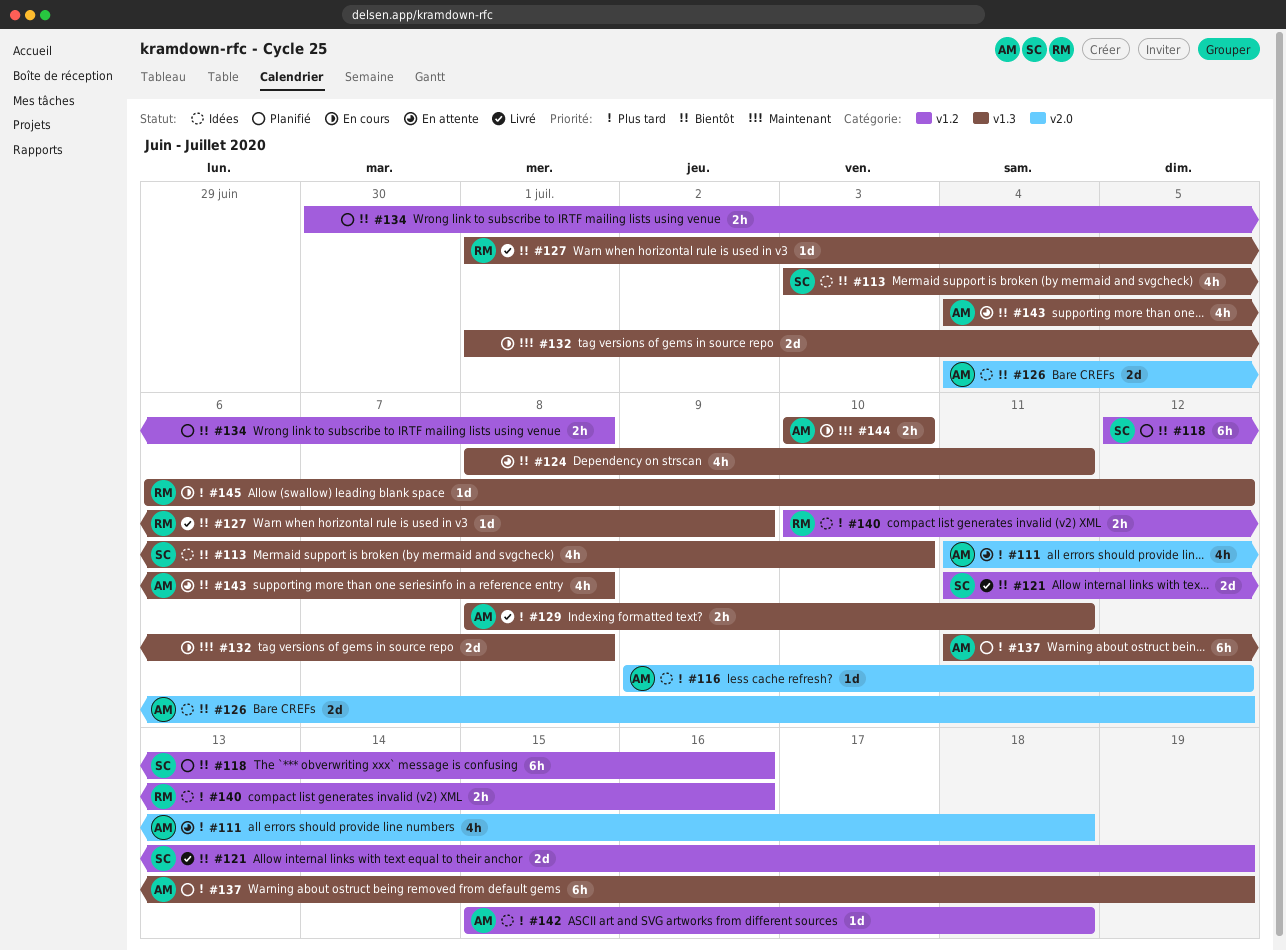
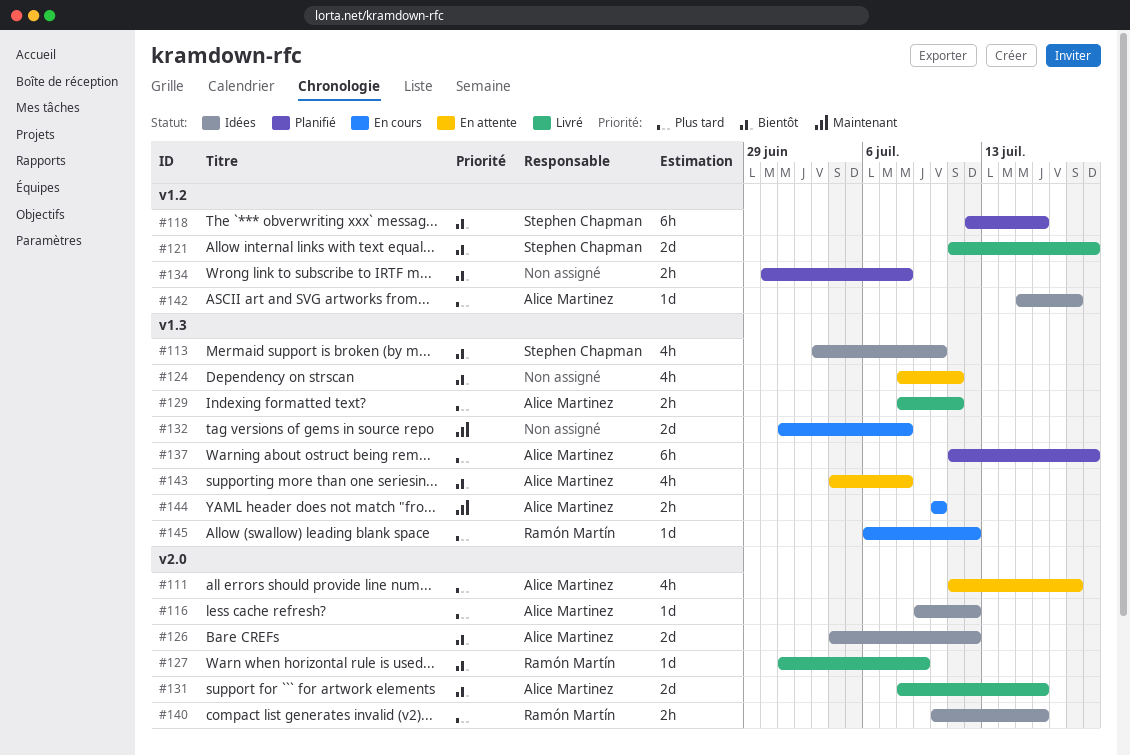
#127, label: v1.3 -> v2.0
#131: none -> present
#140, label: v1.2 -> v2.0

